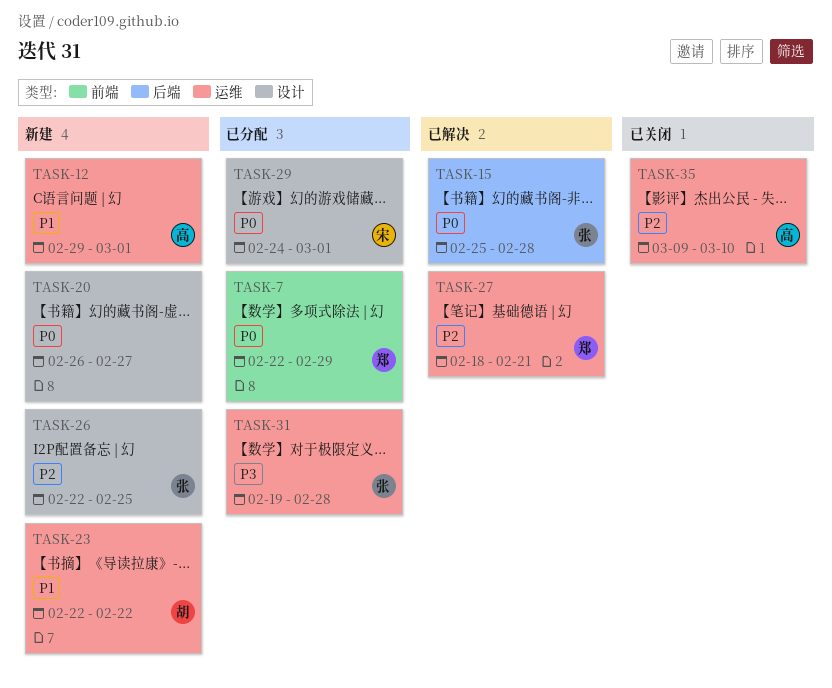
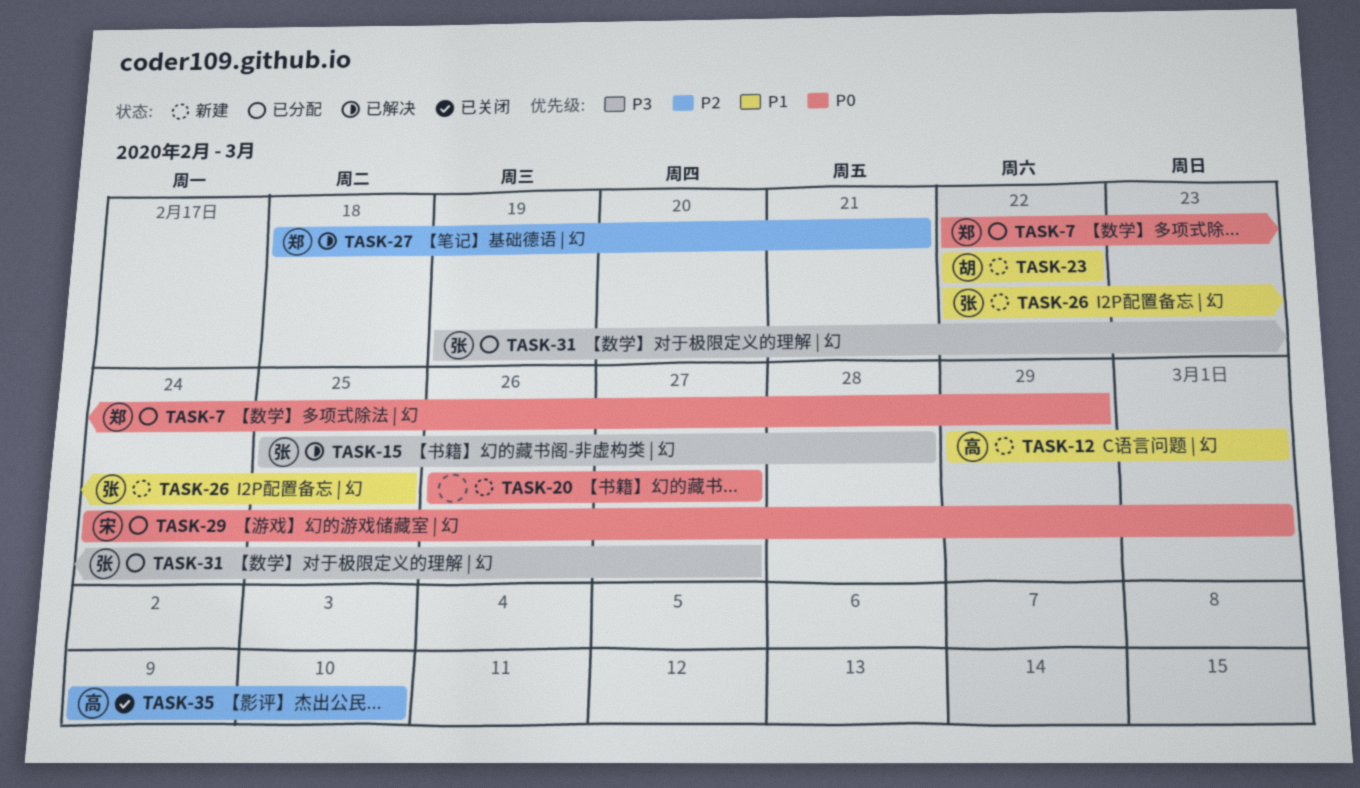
TASK-15, priority: P0 -> P3
TASK-26, priority: P2 -> P1
TASK-31, due: Feb 28 -> Feb 27

